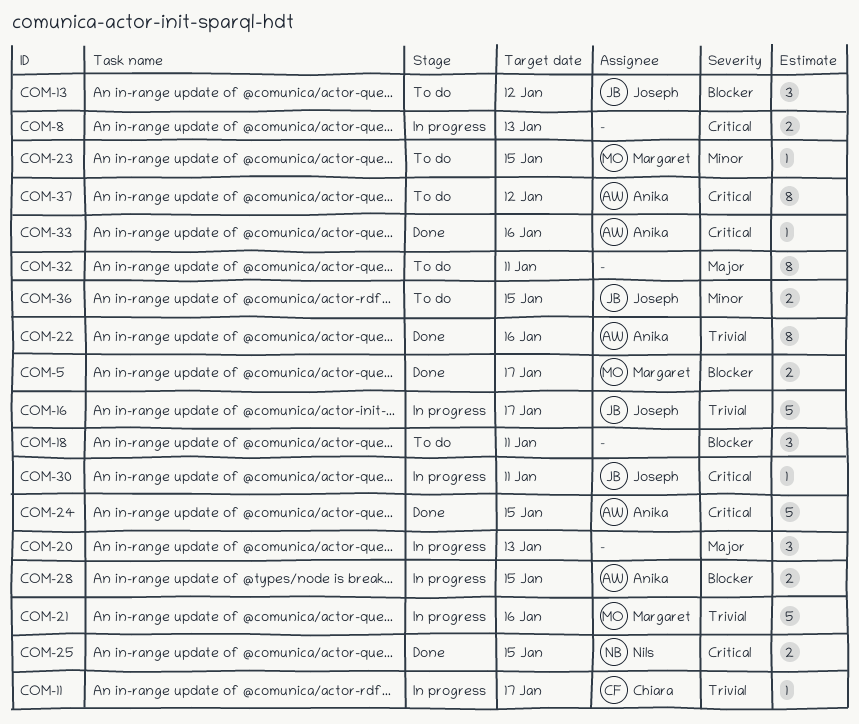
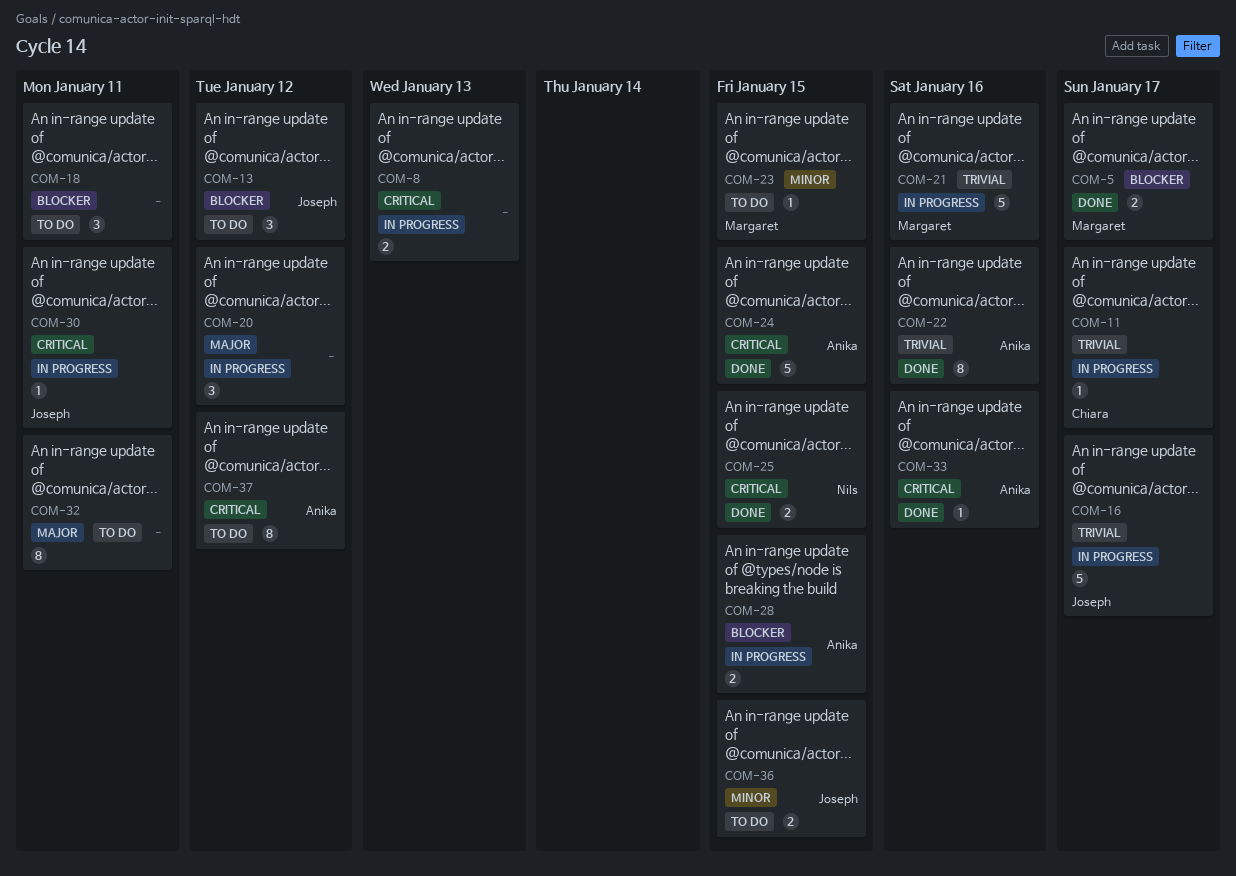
COM-20, due: Jan 13 -> Jan 12

